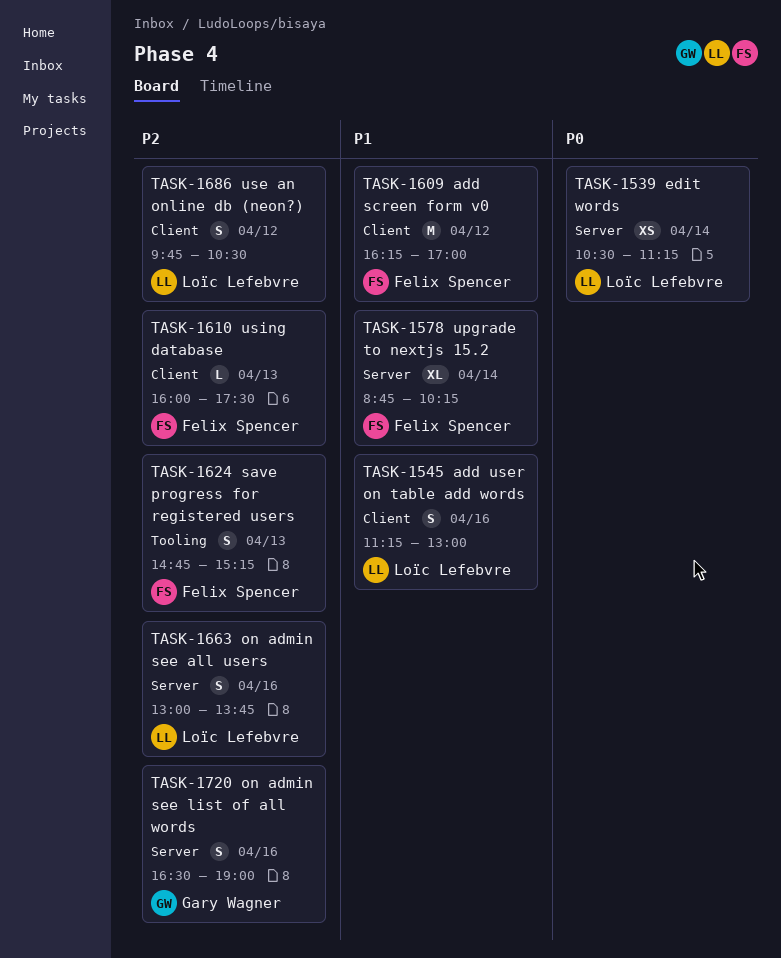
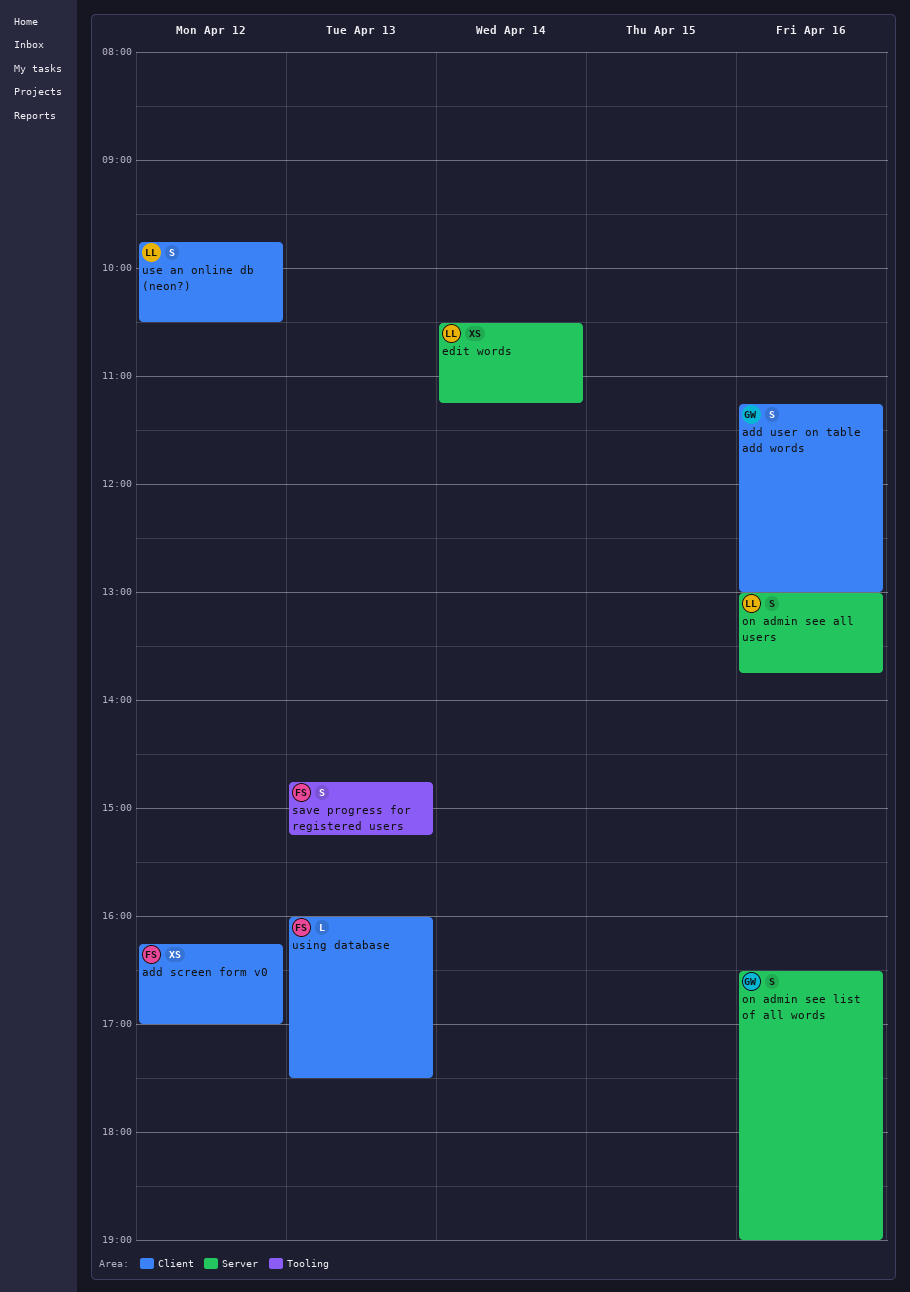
add screen form v0, estimate: M -> XS
add user on table add words, owner: Loïc Lefebvre -> Gary Wagner
upgrade to nextjs 15.2: present -> none

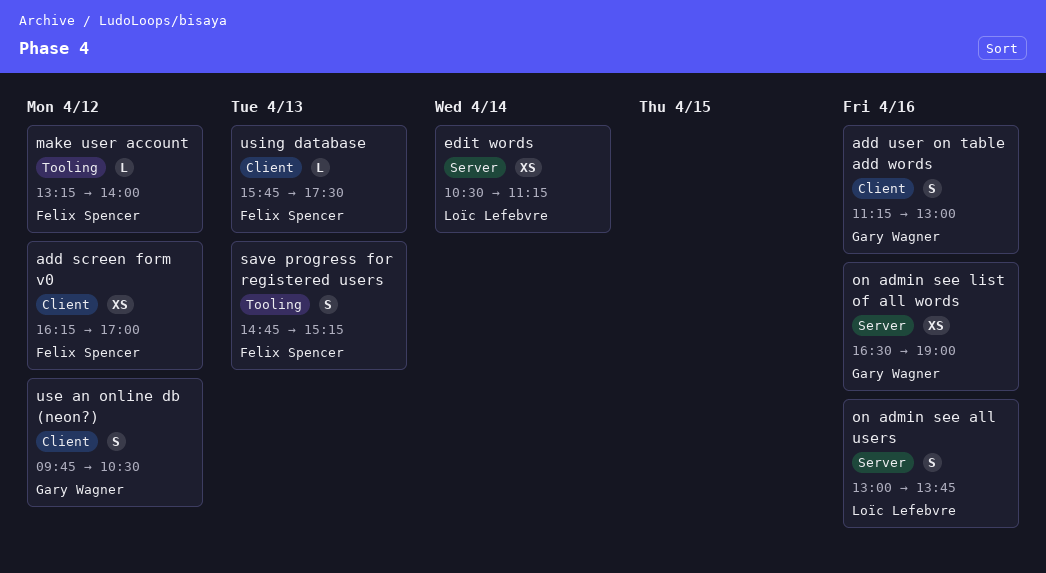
make user account: none -> present
on admin see list of all words, estimate: S -> XS
use an online db (neon?), owner: Loïc Lefebvre -> Gary Wagner
using database, begins: 16:00 -> 15:45

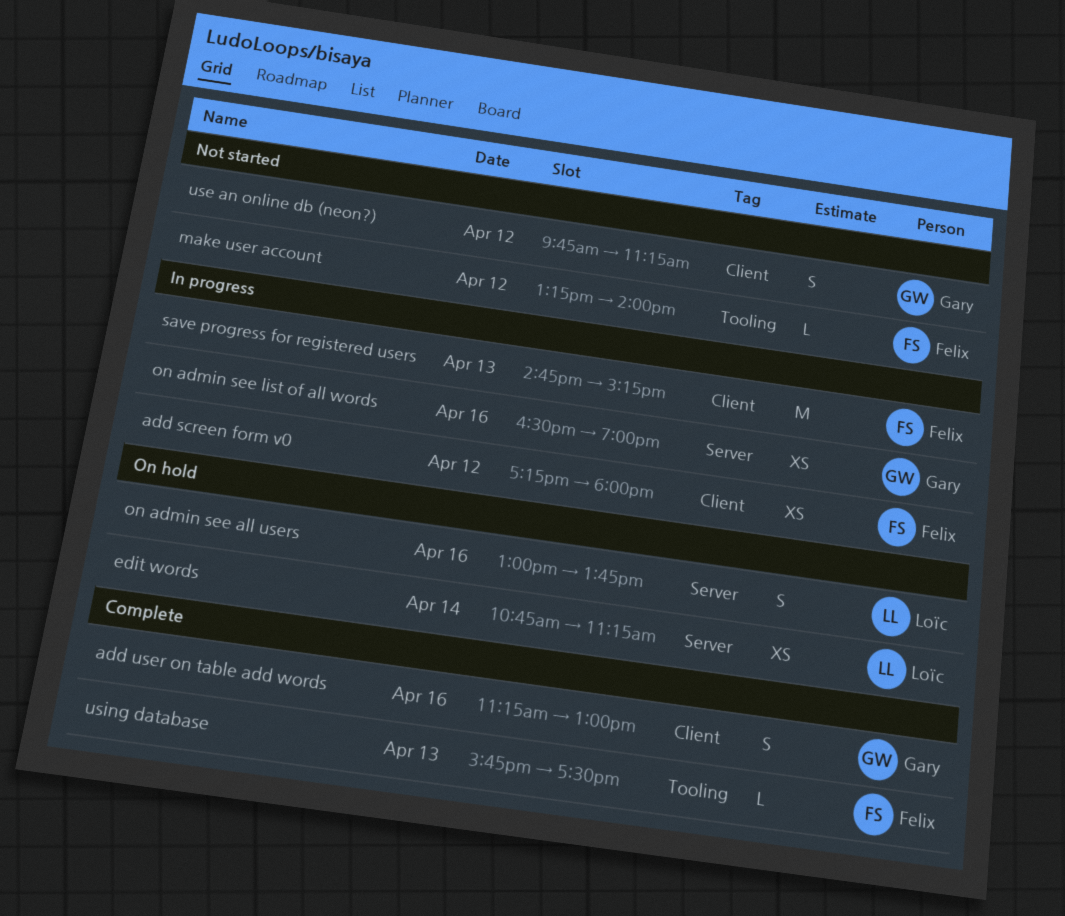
add screen form v0, begins: 16:15 -> 17:15
add screen form v0, ends: 17:00 -> 18:00
edit words, begins: 10:30 -> 10:45
save progress for registered users, label: Tooling -> Client
save progress for registered users, estimate: S -> M
use an online db (neon?), ends: 10:30 -> 11:15
using database, label: Client -> Tooling

